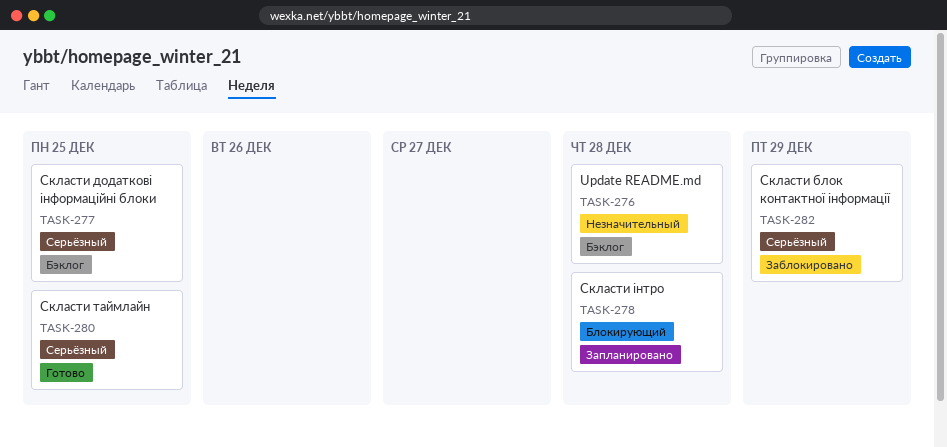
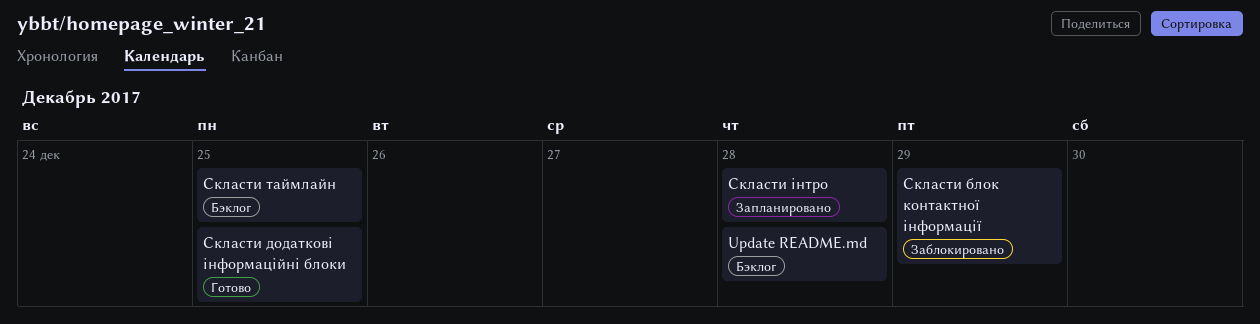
Скласти додаткові інформаційні блоки, status: Бэклог -> Готово
Скласти таймлайн, status: Готово -> Бэклог

